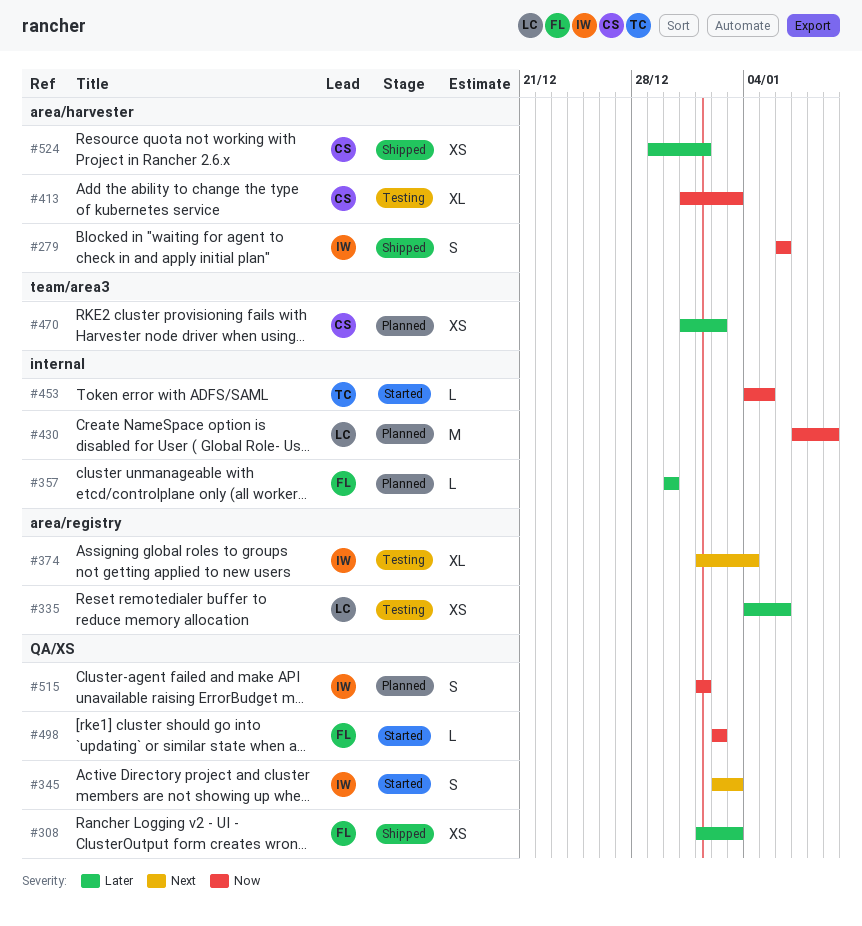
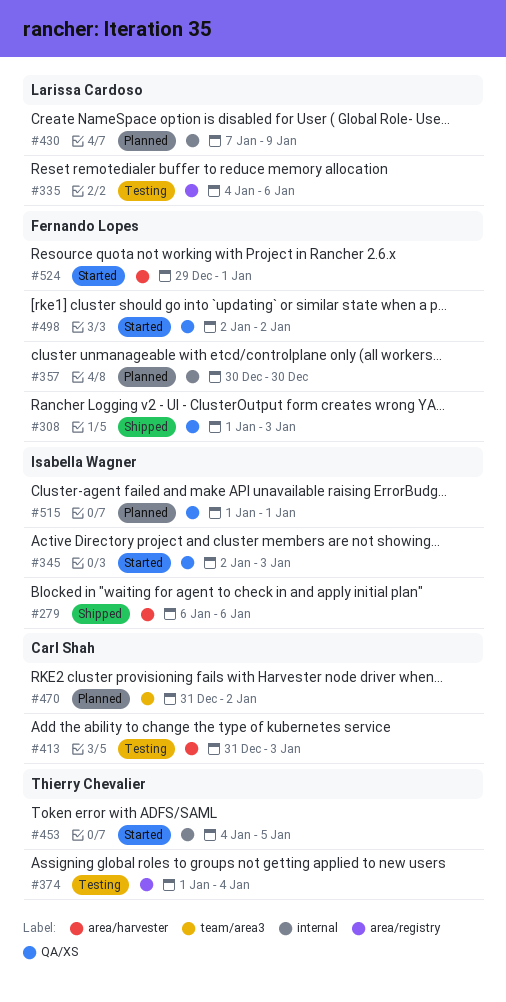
#374, owner: Isabella Wagner -> Thierry Chevalier
#524, status: Shipped -> Started
#524, owner: Carl Shah -> Fernando Lopes

